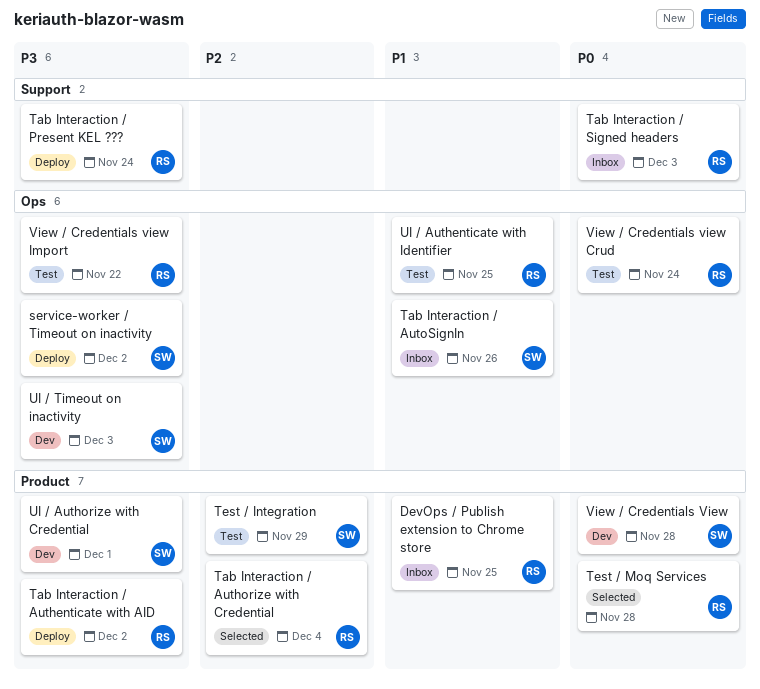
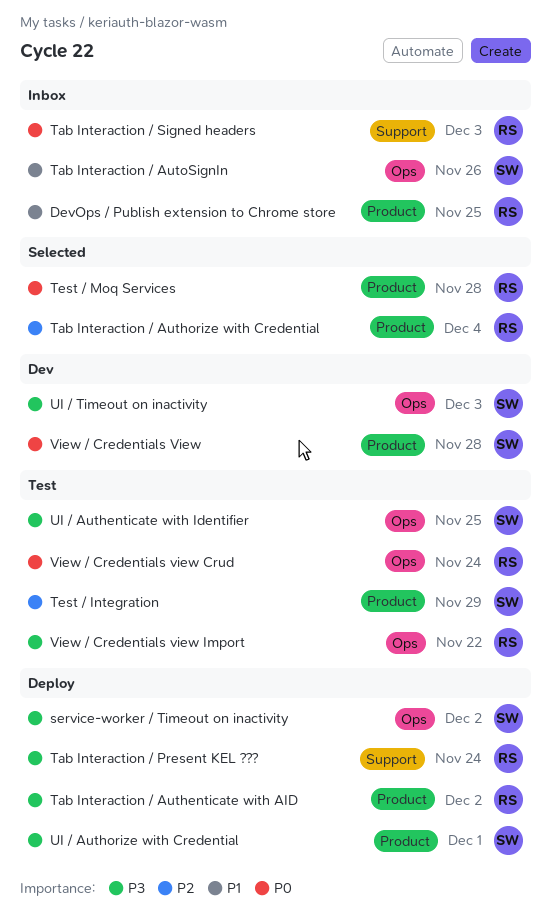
UI / Authenticate with Identifier, owner: RS -> SW
UI / Authenticate with Identifier, priority: P1 -> P3
UI / Authorize with Credential, status: Dev -> Deploy

